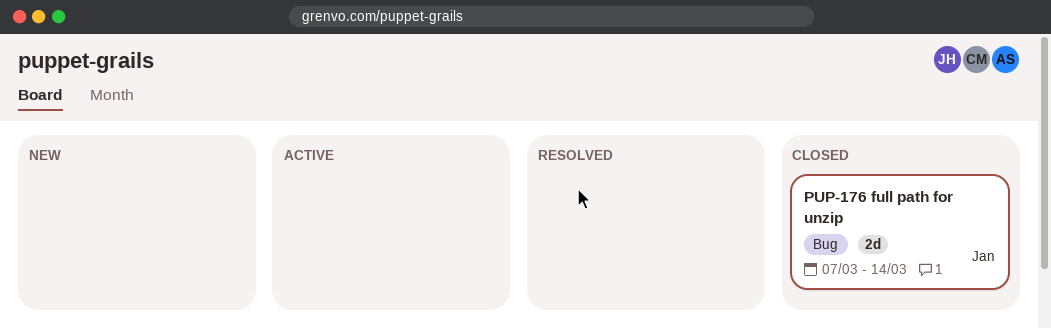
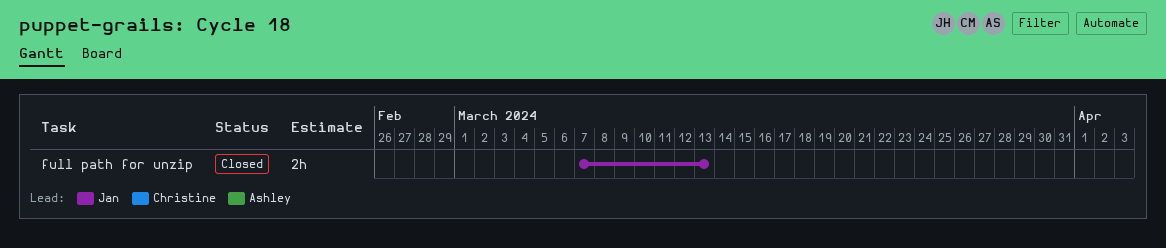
full path for unzip, estimate: 2d -> 2h
full path for unzip, due: Mar 14 -> Mar 13

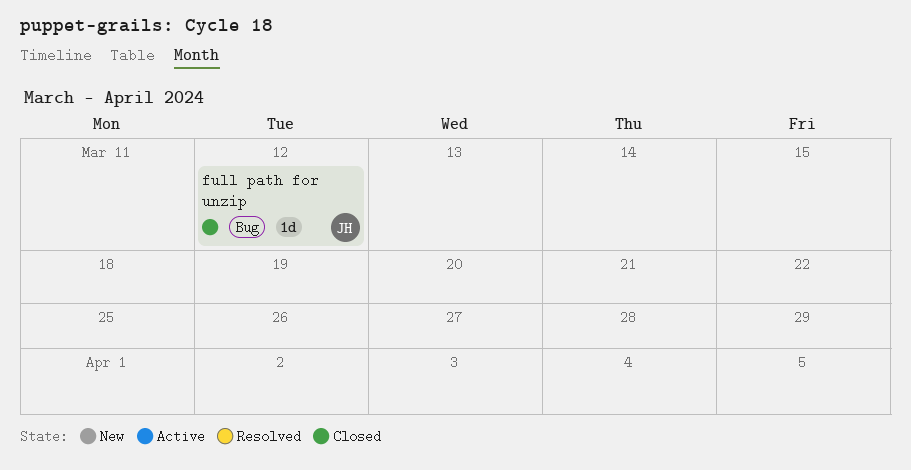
full path for unzip, estimate: 2h -> 1d
full path for unzip, due: Mar 13 -> Mar 12

